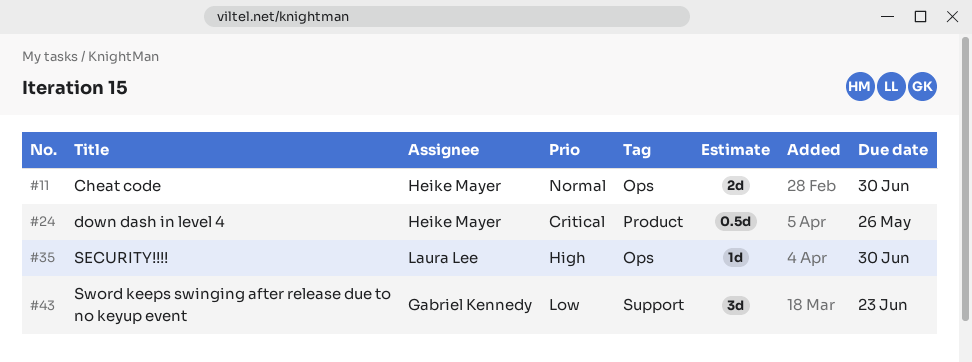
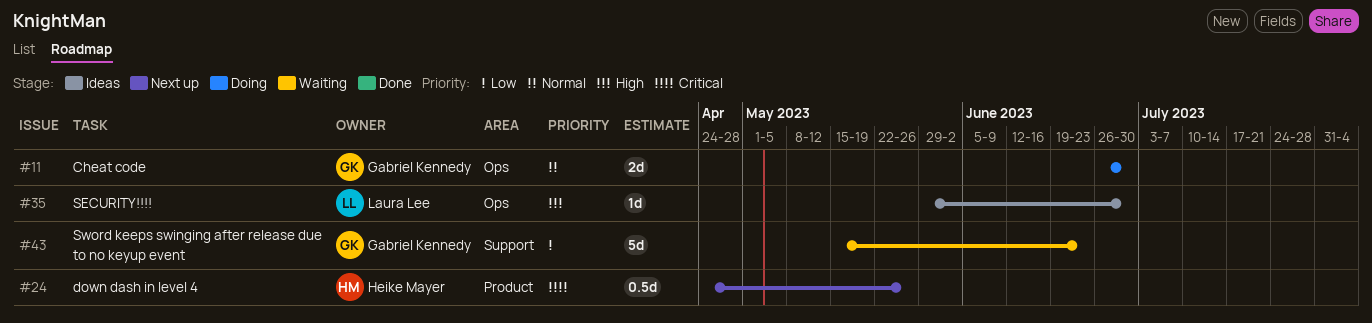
#11, owner: Heike Mayer -> Gabriel Kennedy
#43, estimate: 3d -> 5d

